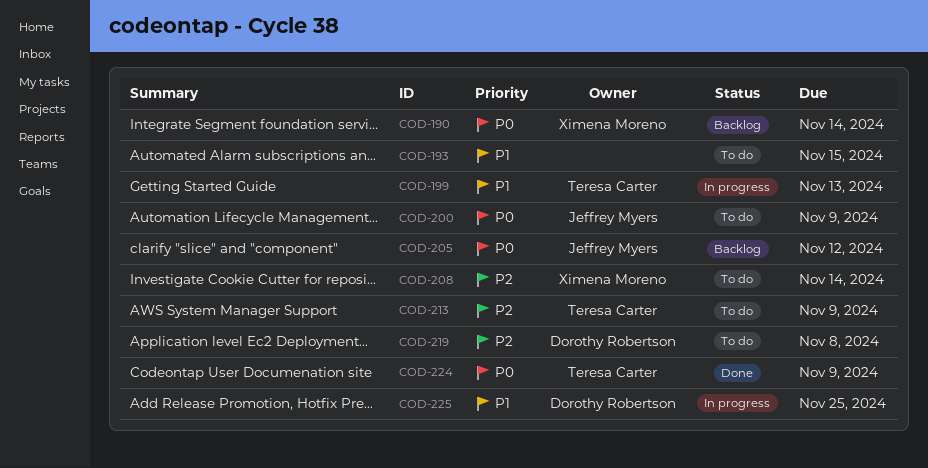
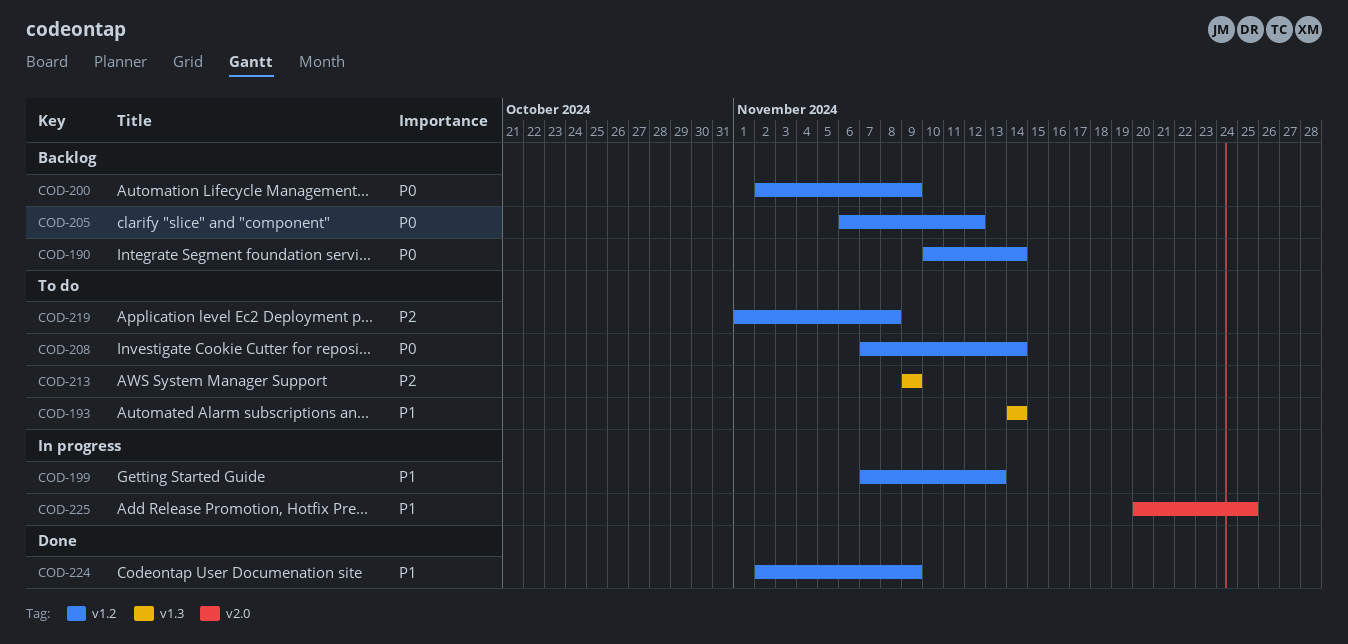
COD-193, due: Nov 15 -> Nov 14
COD-200, status: To do -> Backlog
COD-208, priority: P2 -> P0
COD-224, priority: P0 -> P1

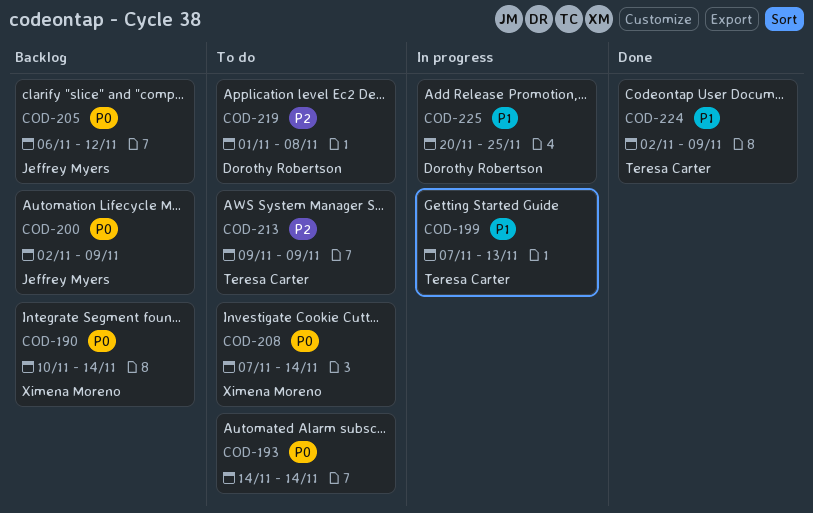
COD-193, priority: P1 -> P0

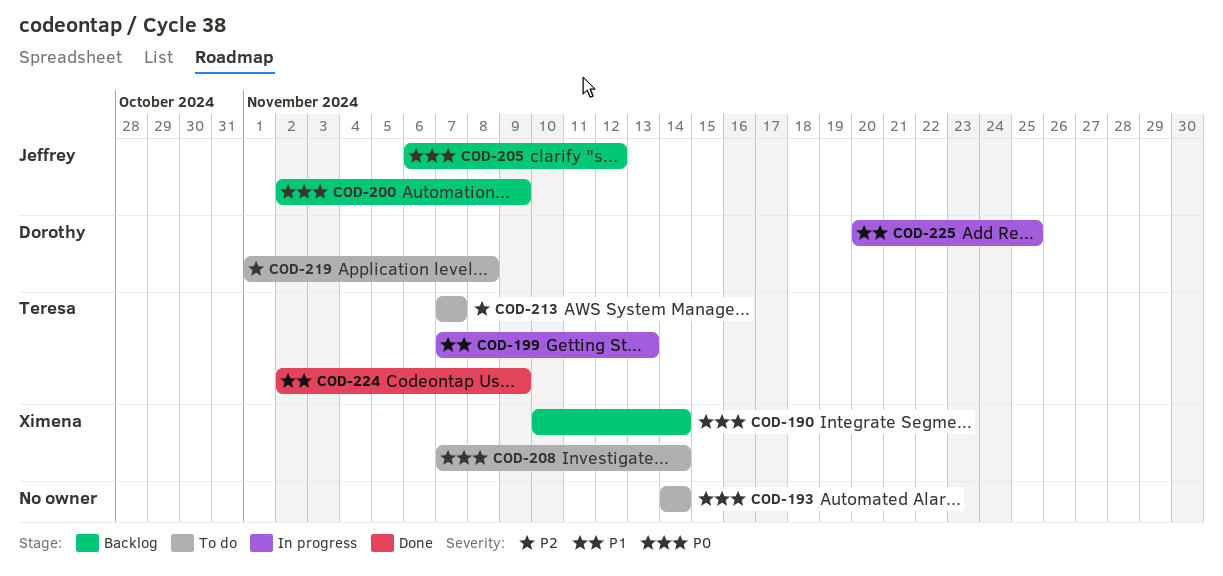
COD-213, start: Nov 9 -> Nov 7
COD-213, due: Nov 9 -> Nov 7

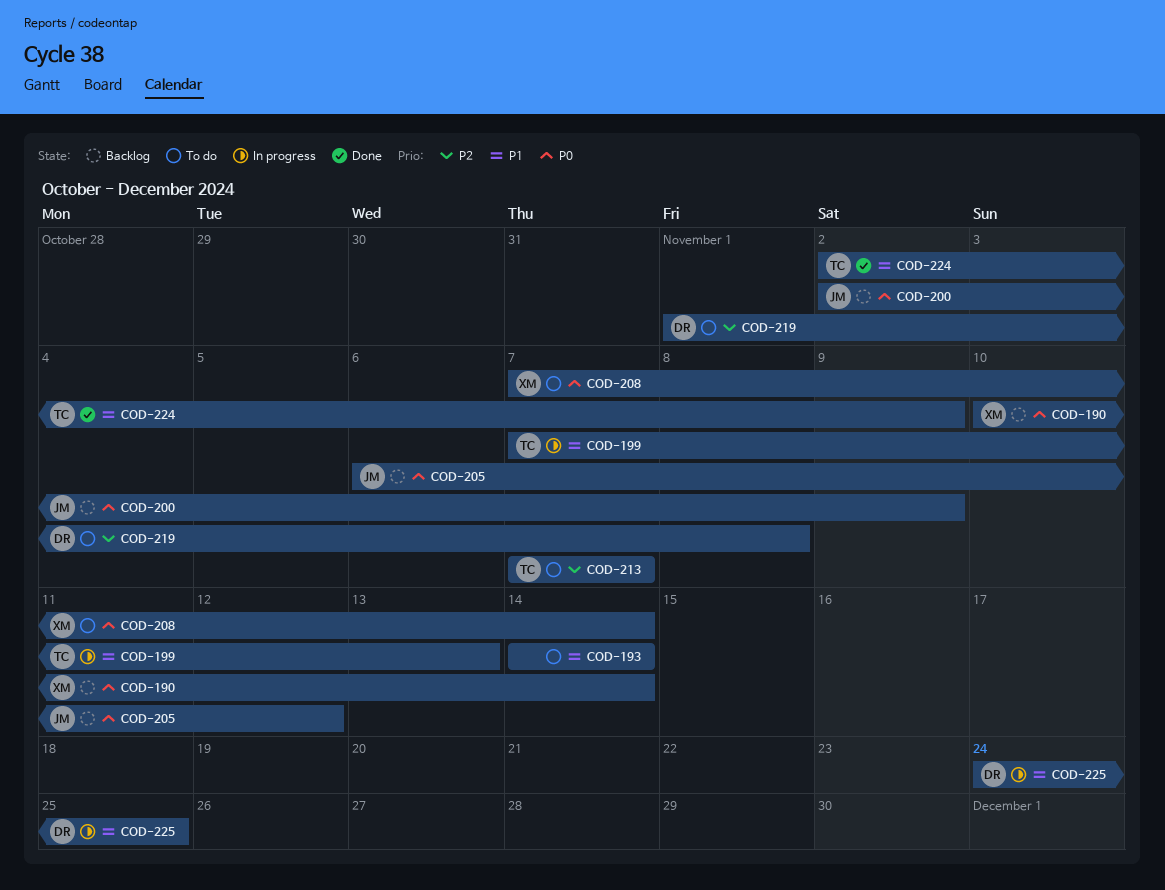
COD-193, priority: P0 -> P1
COD-225, start: Nov 20 -> Nov 24

